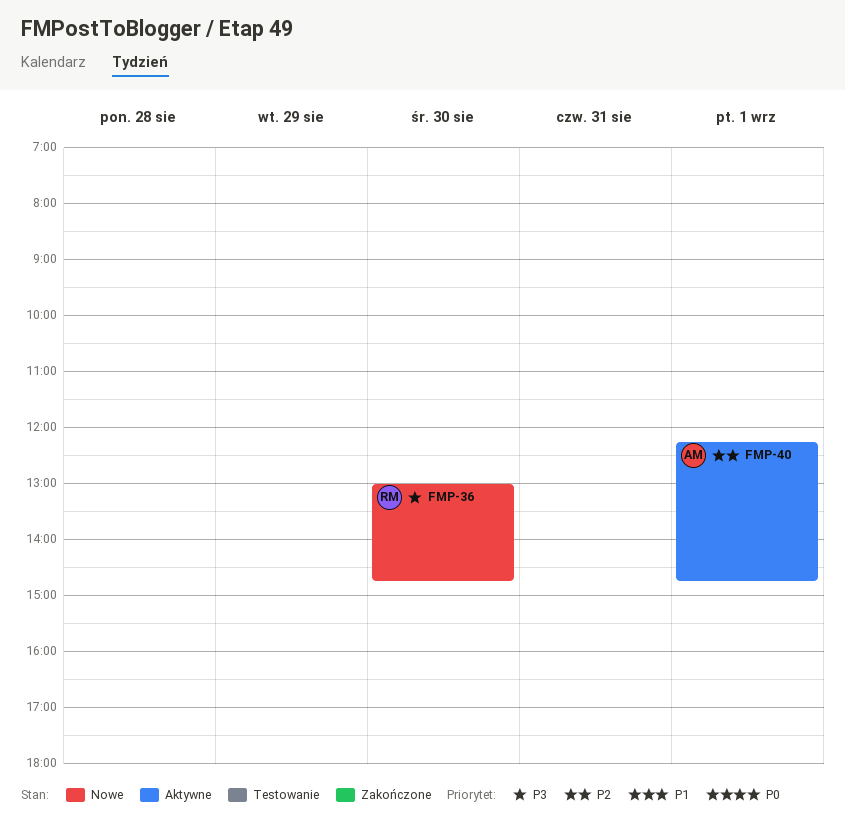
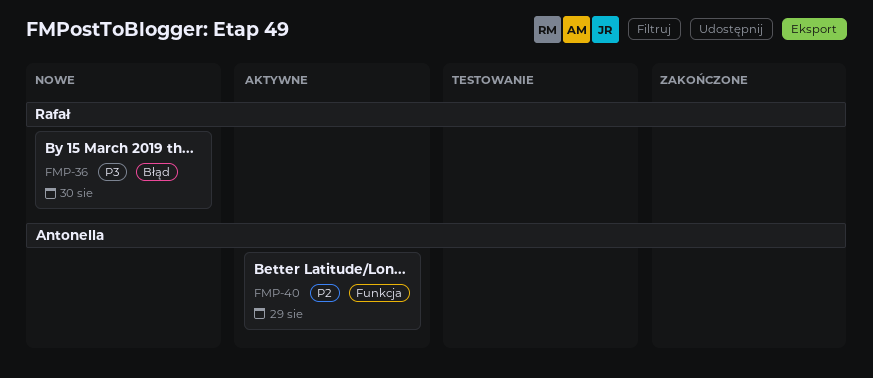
FMP-40, day: Sep 1 -> Aug 29

